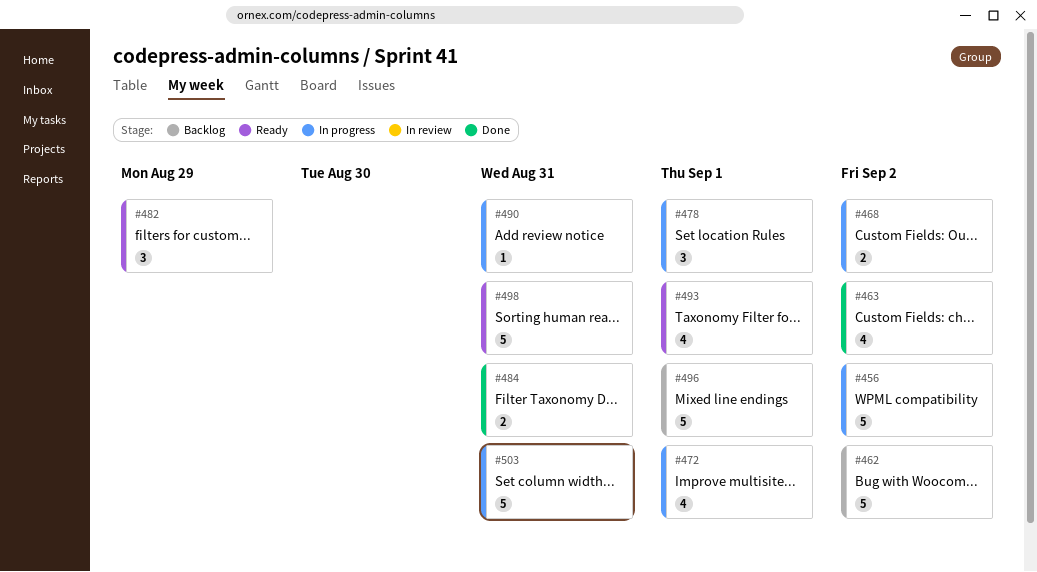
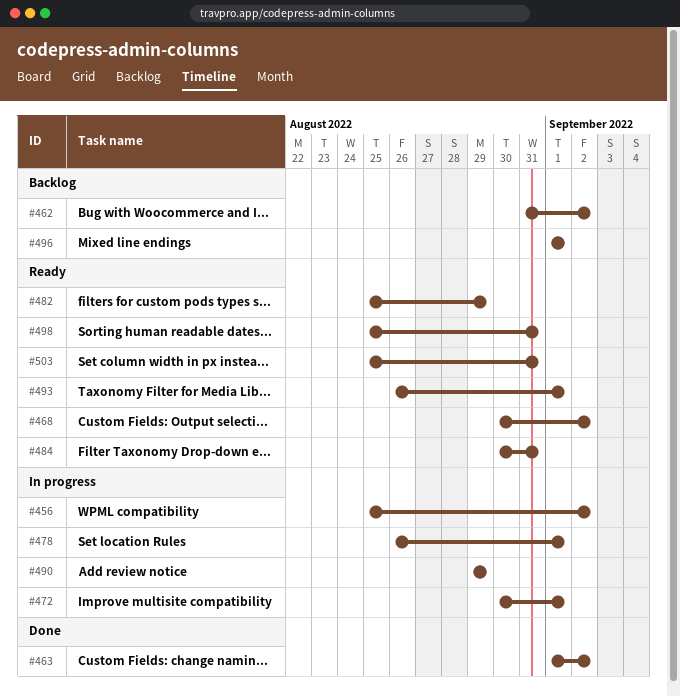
#468, status: In progress -> Ready
#484, status: Done -> Ready
#490, due: Aug 31 -> Aug 29
#503, status: In progress -> Ready

